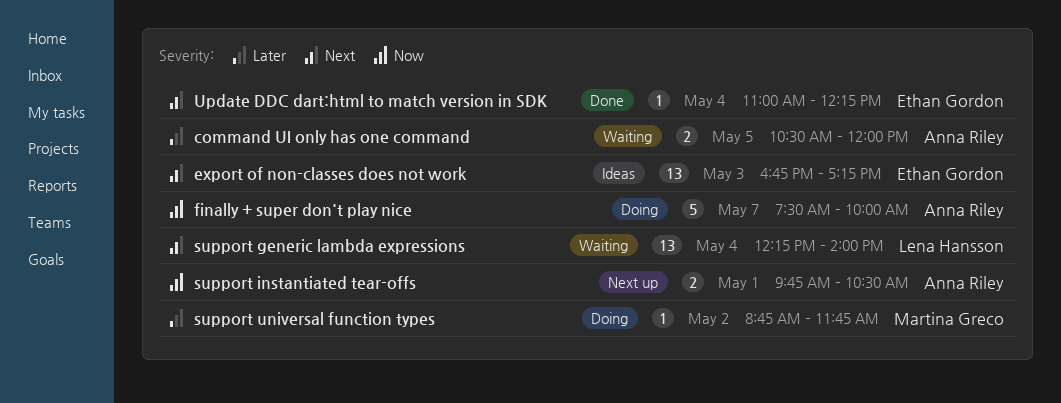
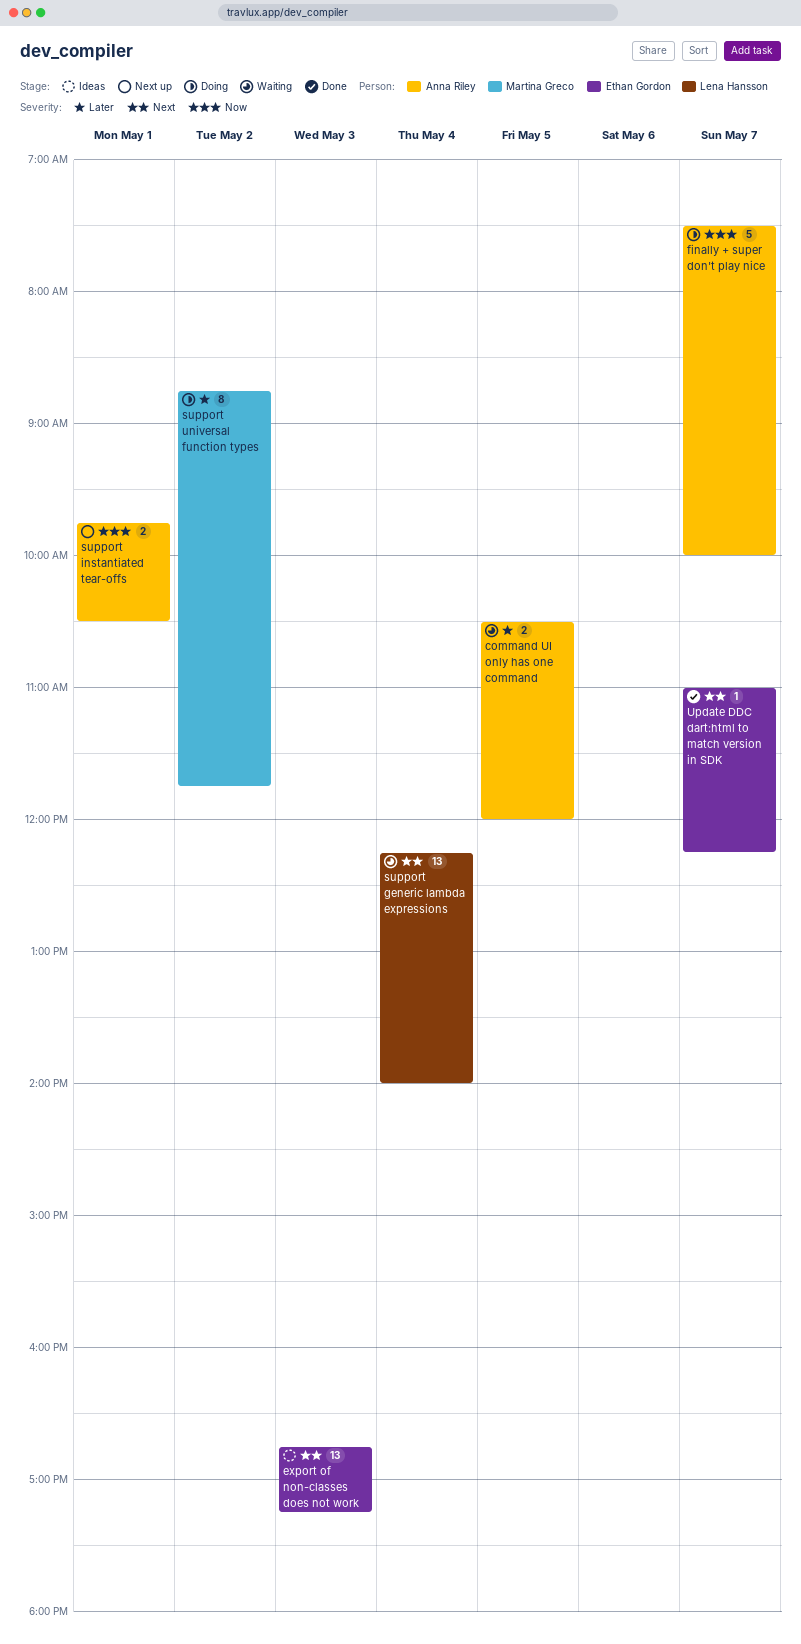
support universal function types, estimate: 1 -> 8
Update DDC dart:html to match version in SDK, day: May 4 -> May 7

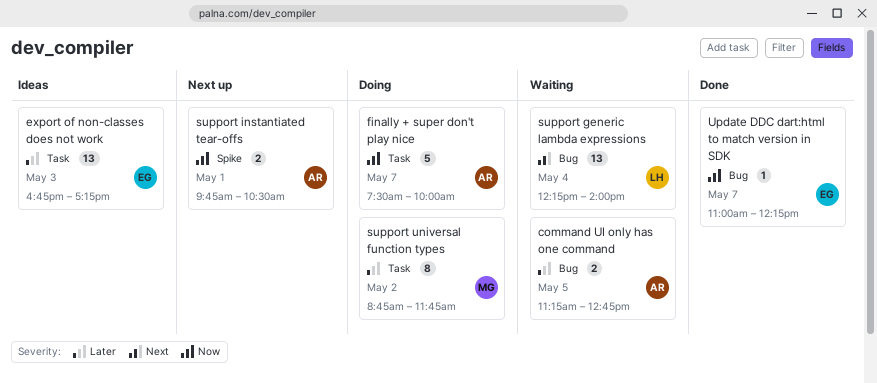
command UI only has one command, begins: 10:30 -> 11:15
command UI only has one command, ends: 12:00 -> 12:45
export of non-classes does not work, priority: Next -> Later
Update DDC dart:html to match version in SDK, priority: Next -> Now

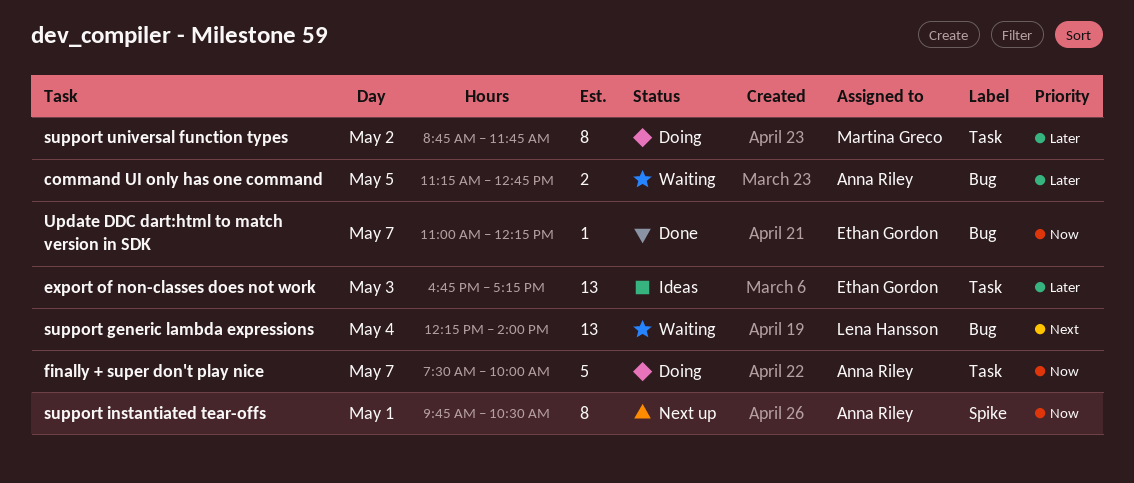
support instantiated tear-offs, estimate: 2 -> 8

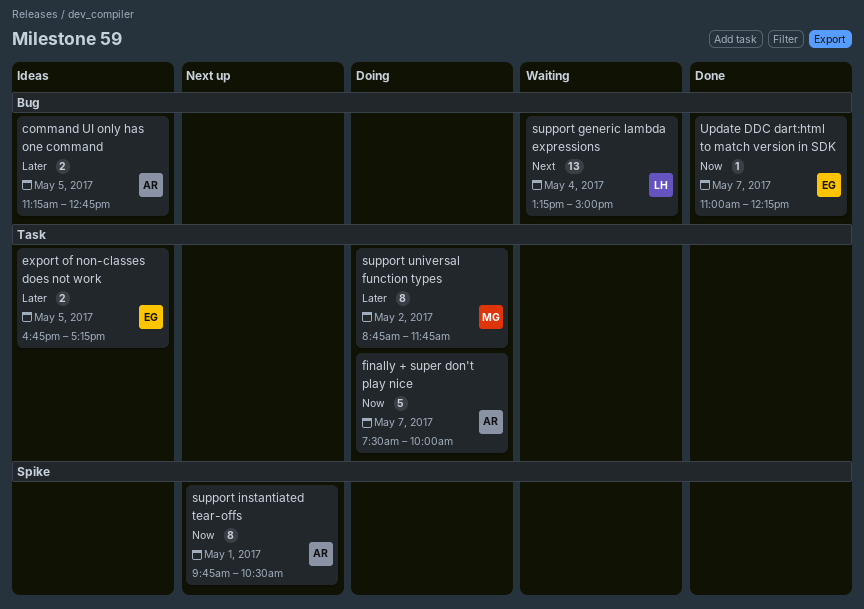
command UI only has one command, status: Waiting -> Ideas
export of non-classes does not work, estimate: 13 -> 2
export of non-classes does not work, day: May 3 -> May 5
support generic lambda expressions, begins: 12:15 -> 13:15
support generic lambda expressions, ends: 14:00 -> 15:00

